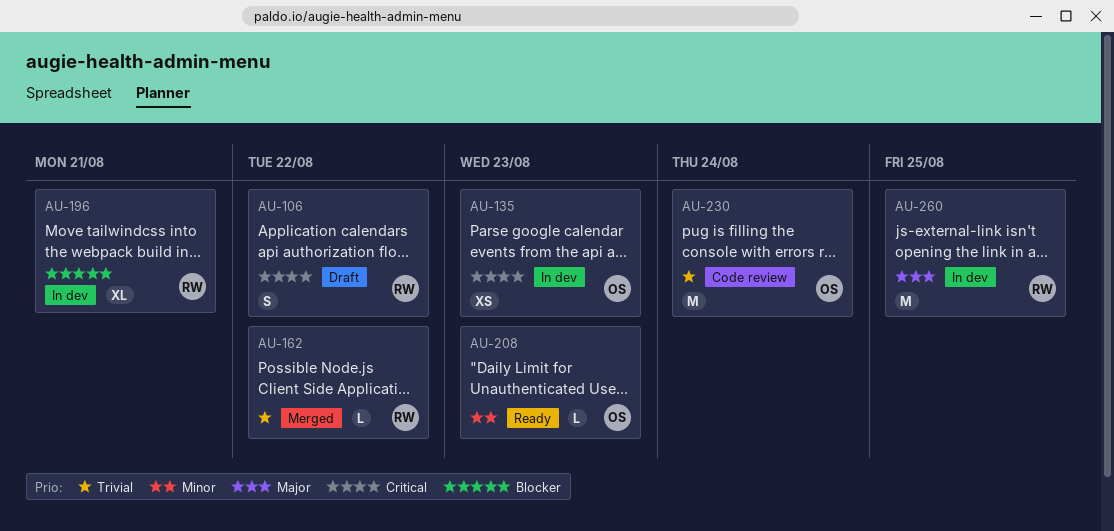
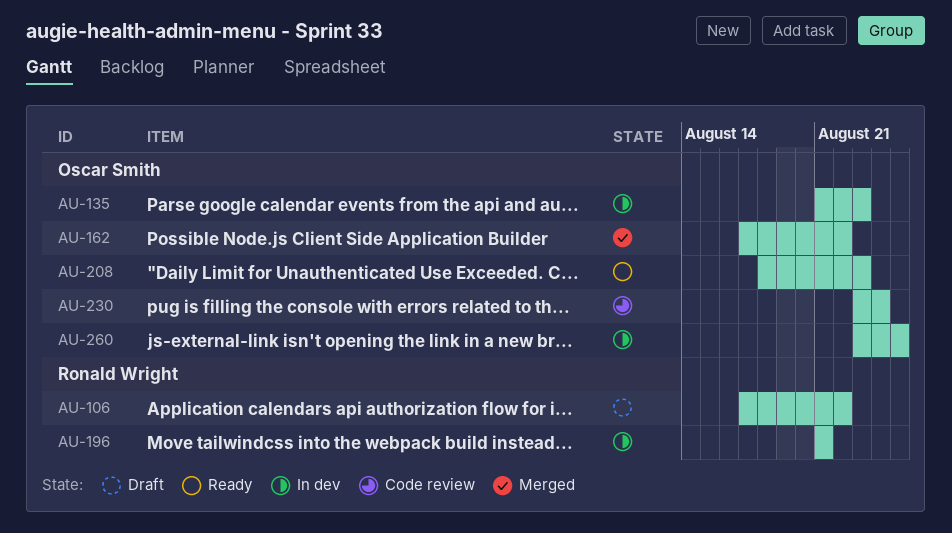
AU-162, owner: Ronald Wright -> Oscar Smith
AU-260, owner: Ronald Wright -> Oscar Smith

